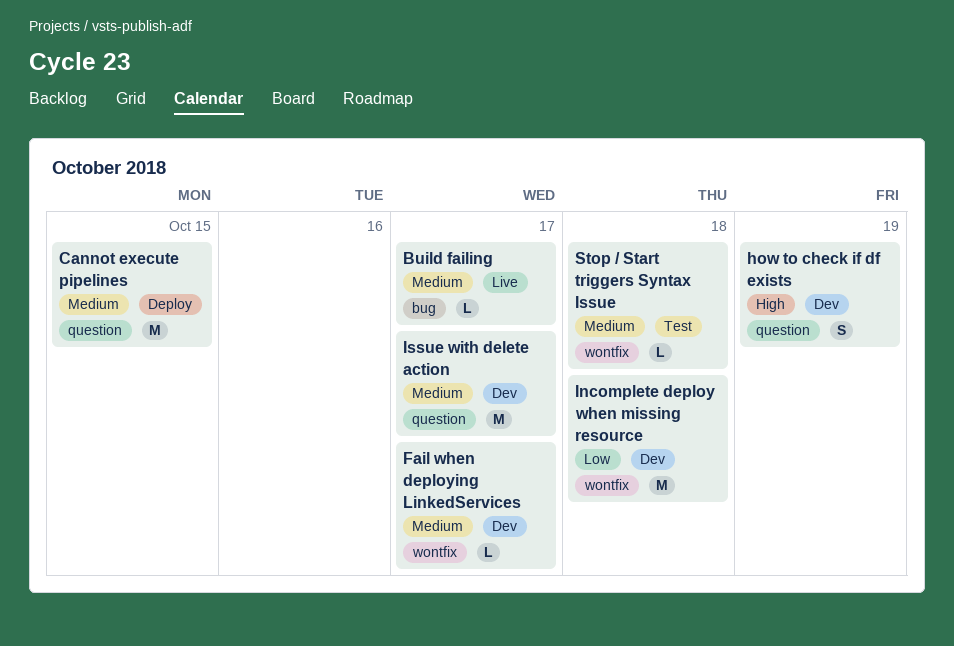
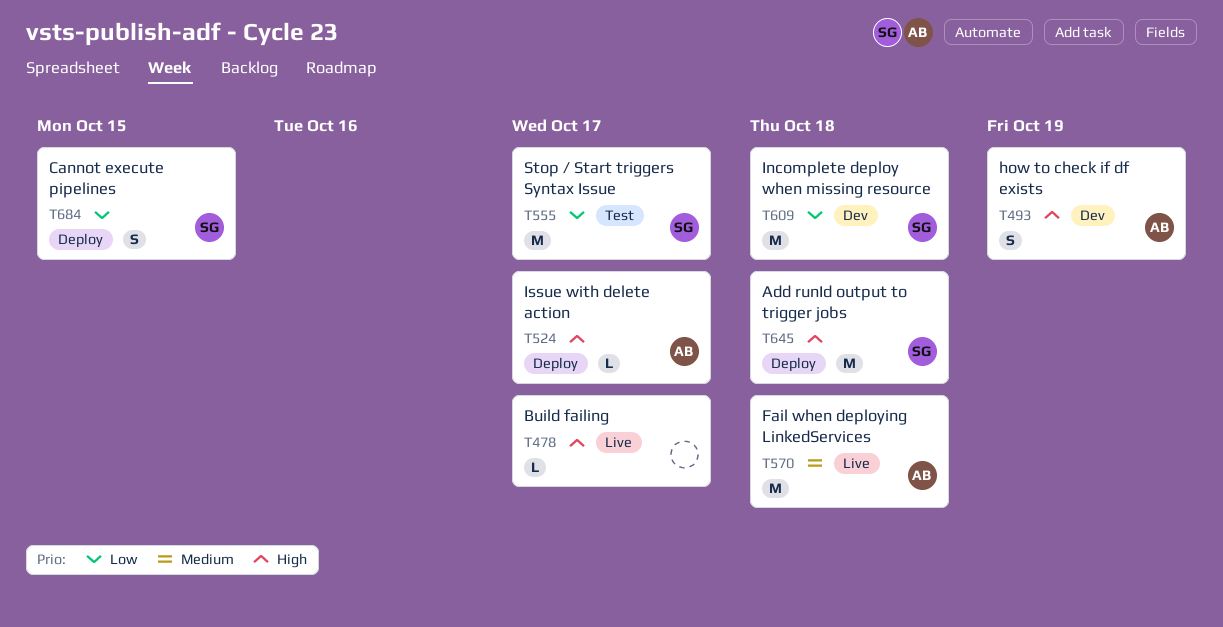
Add runId output to trigger jobs: none -> present
Build failing, priority: Medium -> High
Cannot execute pipelines, priority: Medium -> Low
Cannot execute pipelines, estimate: M -> S
Fail when deploying LinkedServices, status: Dev -> Live
Fail when deploying LinkedServices, estimate: L -> M
Fail when deploying LinkedServices, due: Oct 17 -> Oct 18
Issue with delete action, status: Dev -> Deploy
Issue with delete action, priority: Medium -> High
Issue with delete action, estimate: M -> L
Stop / Start triggers Syntax Issue, priority: Medium -> Low
Stop / Start triggers Syntax Issue, estimate: L -> M
Stop / Start triggers Syntax Issue, due: Oct 18 -> Oct 17

